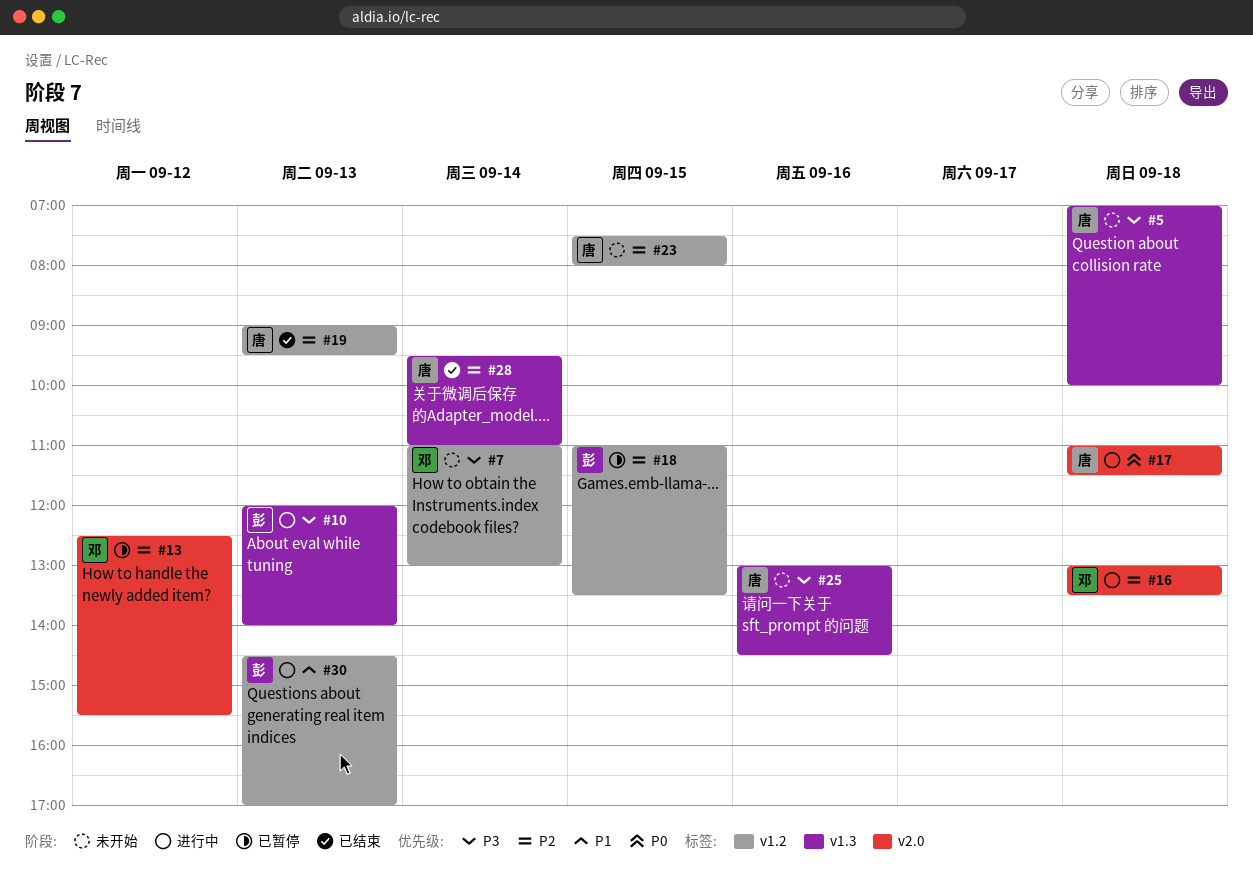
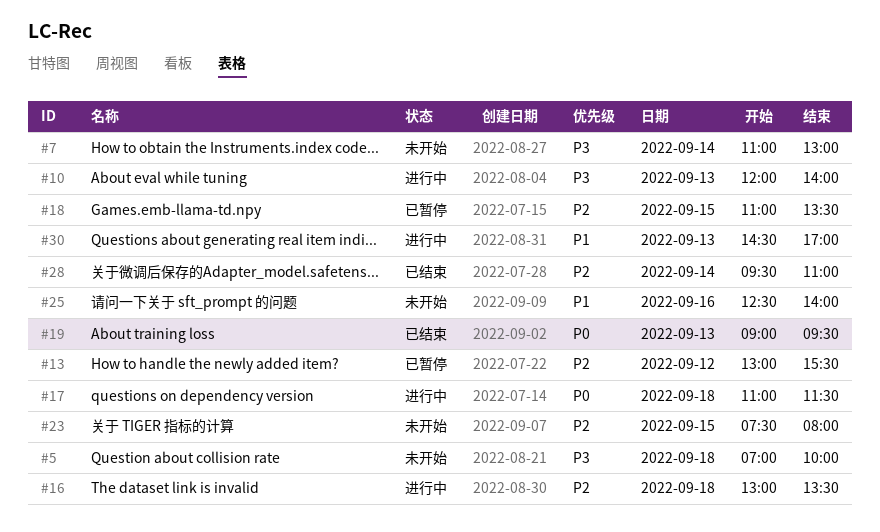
#13, begins: 12:30 -> 13:00
#19, priority: P2 -> P0
#25, priority: P3 -> P1
#25, begins: 13:00 -> 12:30
#25, ends: 14:30 -> 14:00

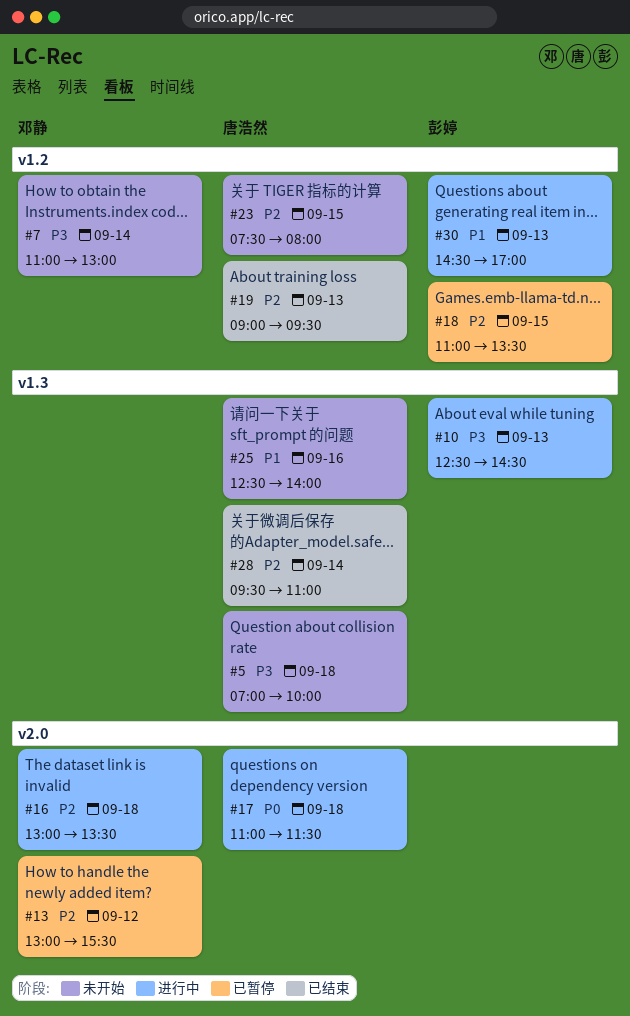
#10, begins: 12:00 -> 12:30
#10, ends: 14:00 -> 14:30
#19, priority: P0 -> P2

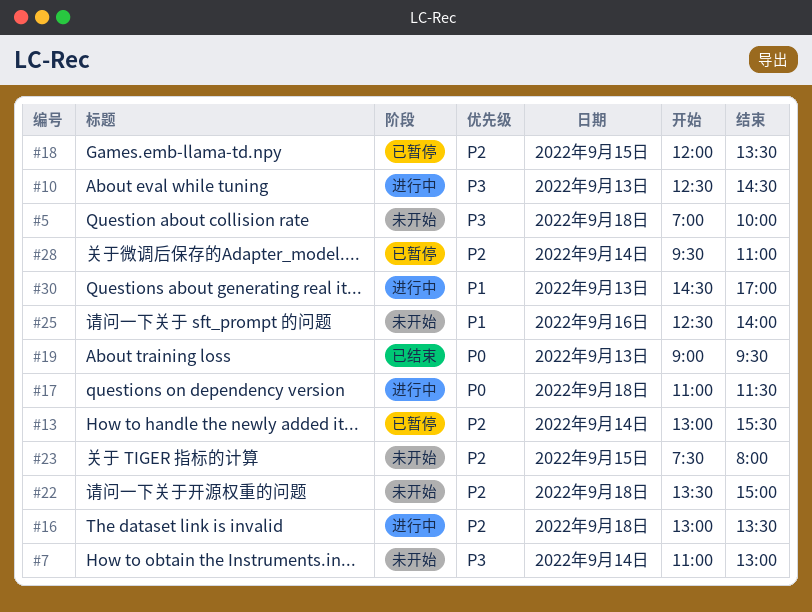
#13, day: Sep 12 -> Sep 14
#18, begins: 11:00 -> 12:00
#19, priority: P2 -> P0
#22: none -> present
#28, status: 已结束 -> 已暂停

